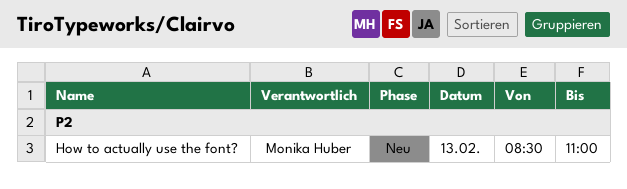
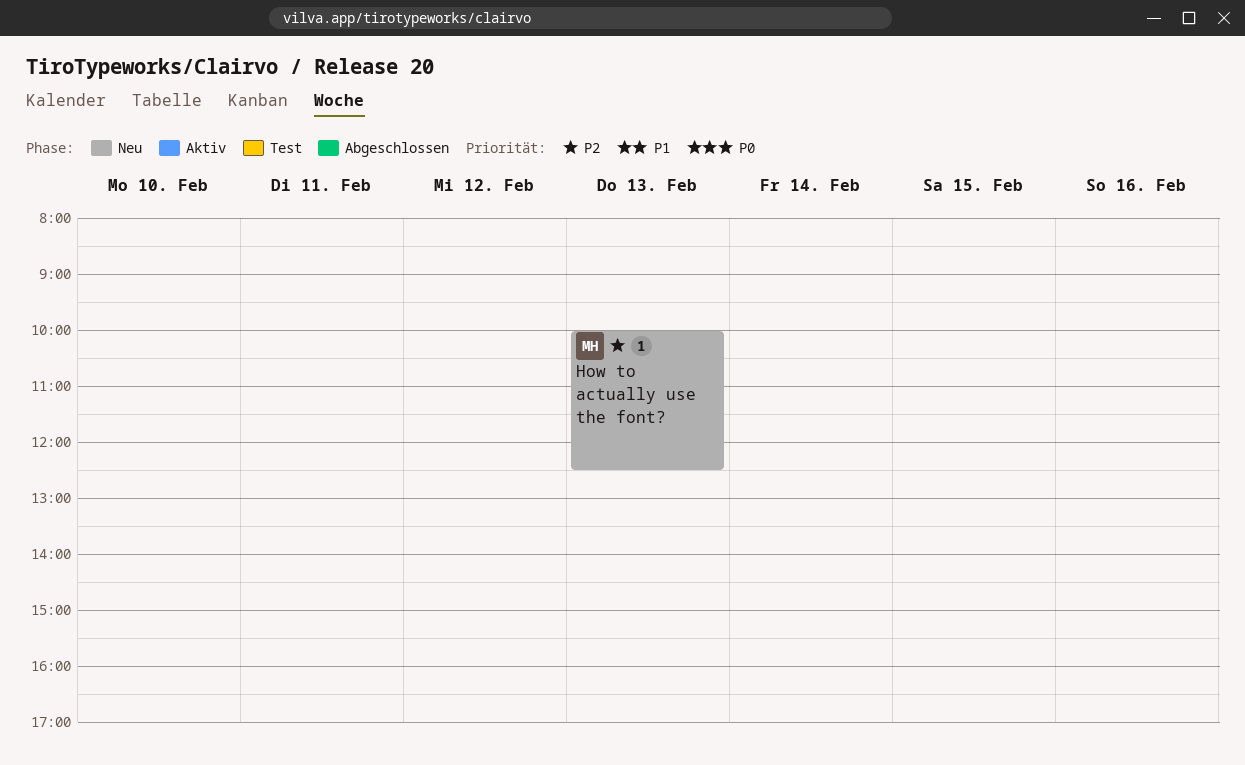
How to actually use the font?, begins: 08:30 -> 10:00
How to actually use the font?, ends: 11:00 -> 12:30

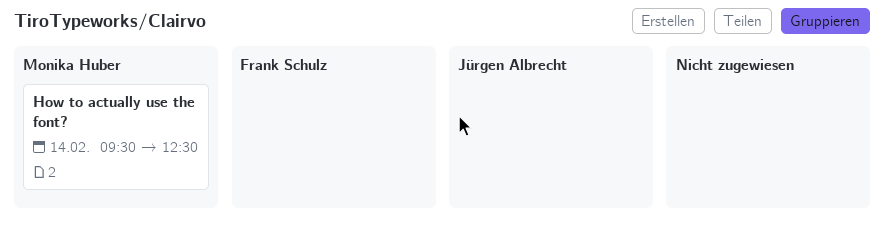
How to actually use the font?, day: Feb 13 -> Feb 14
How to actually use the font?, begins: 10:00 -> 09:30

